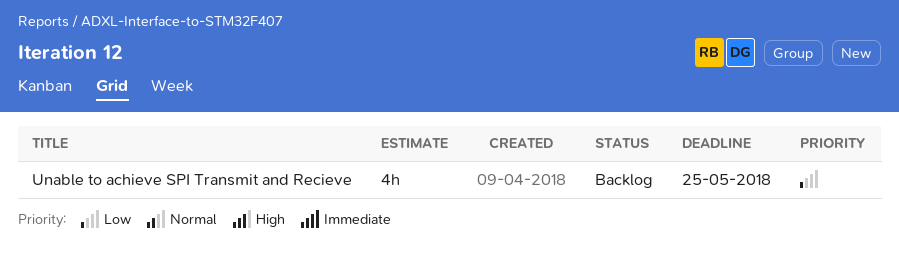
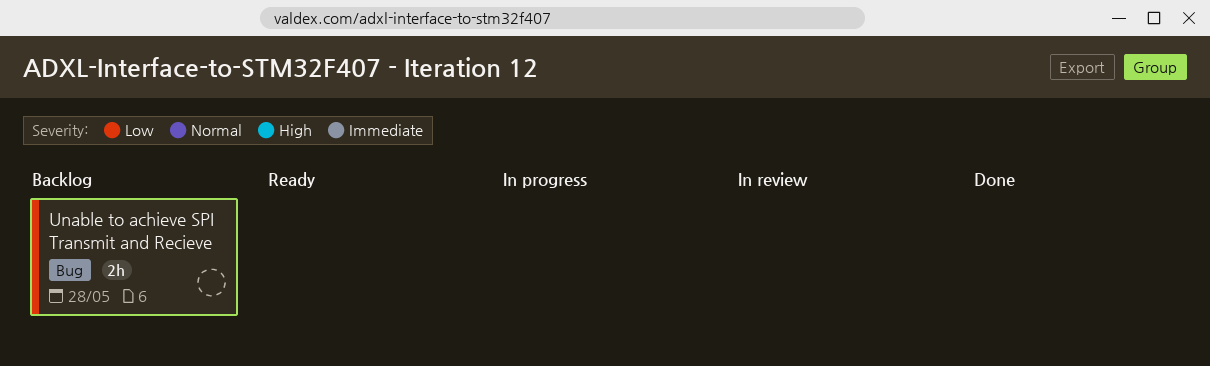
Unable to achieve SPI Transmit and Recieve, estimate: 4h -> 2h
Unable to achieve SPI Transmit and Recieve, due: May 25 -> May 28

